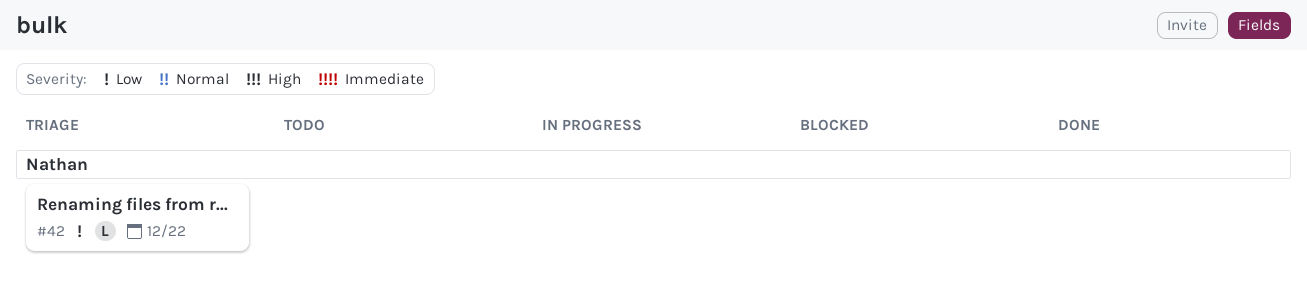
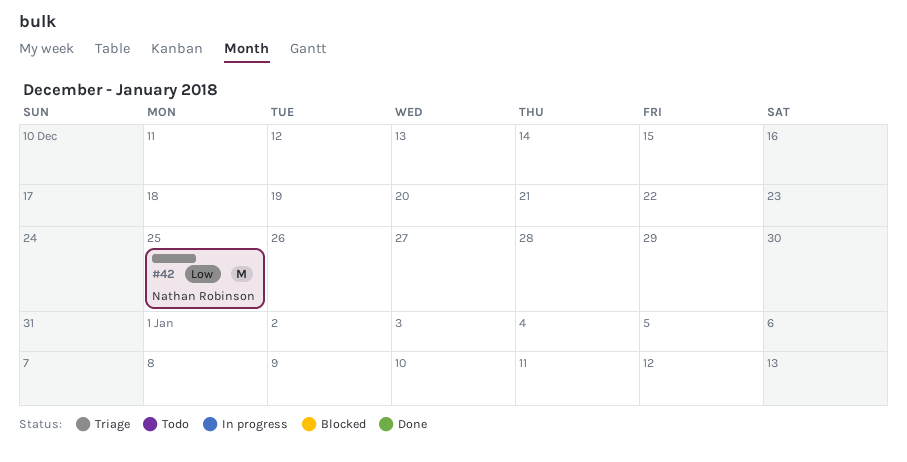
#42, estimate: L -> M
#42, due: Dec 22 -> Dec 25

